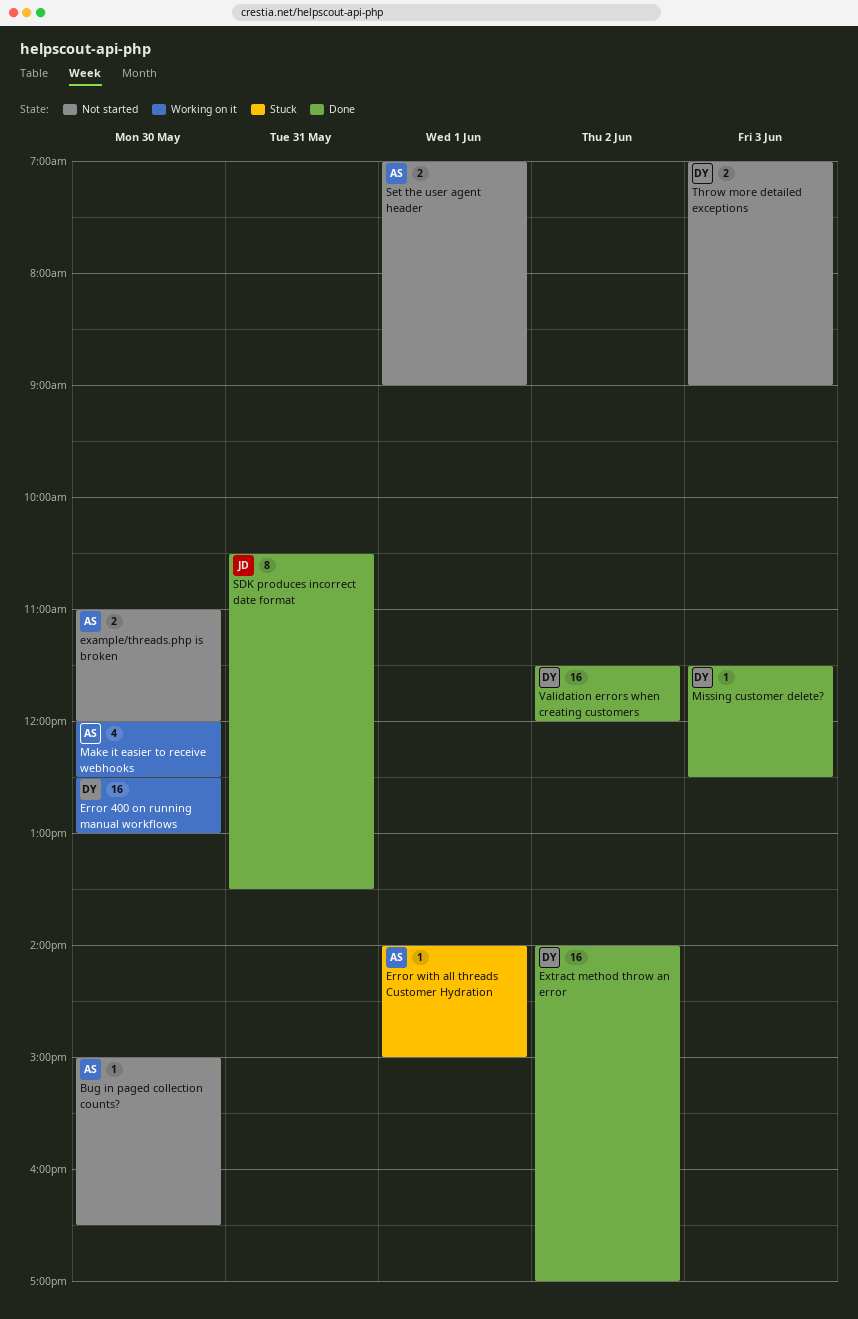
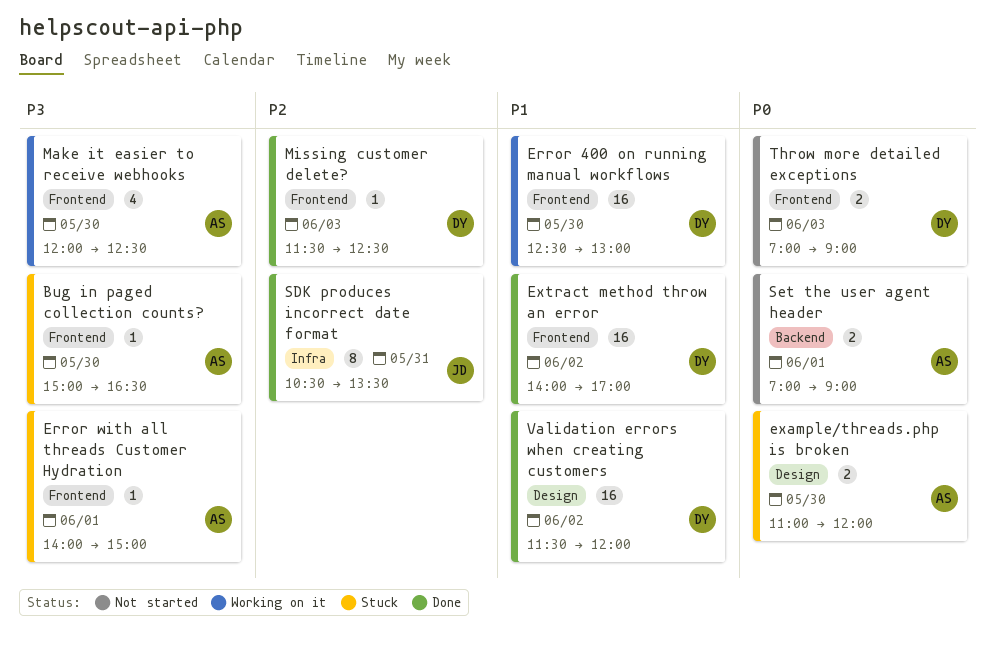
Bug in paged collection counts?, status: Not started -> Stuck
example/threads.php is broken, status: Not started -> Stuck

